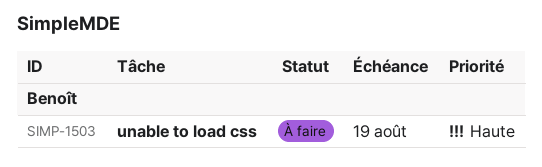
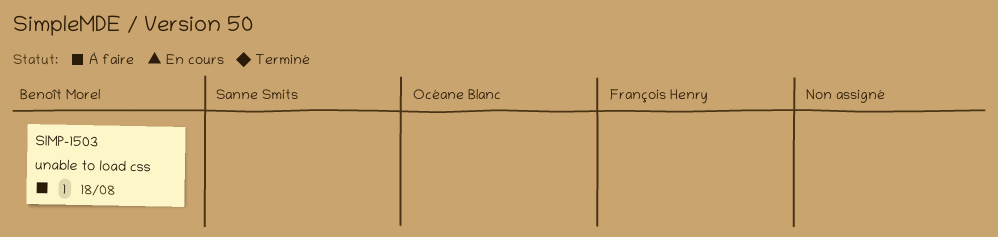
SIMP-1503, due: Aug 19 -> Aug 18

